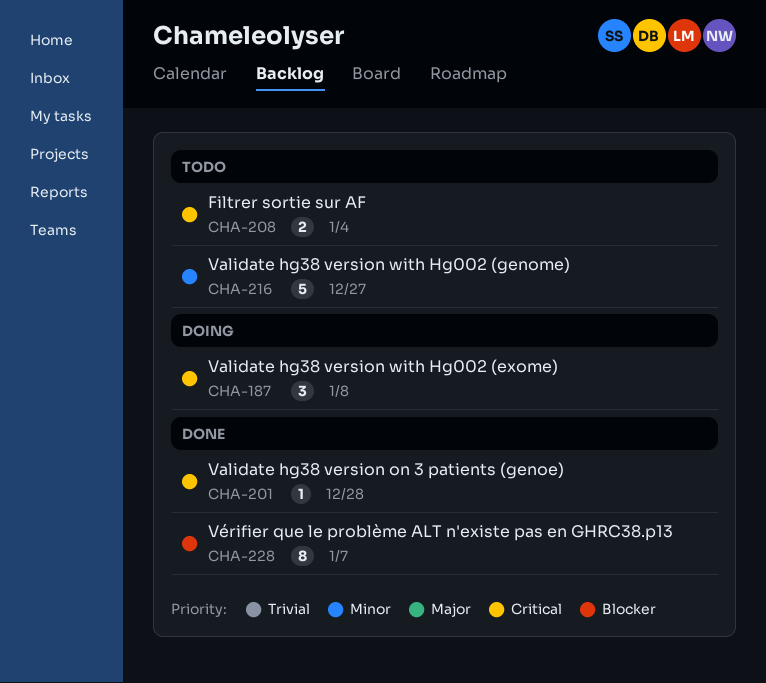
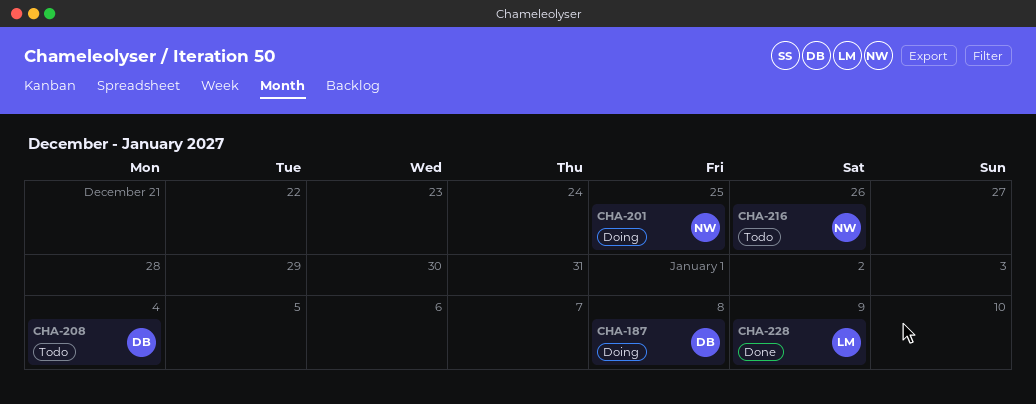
CHA-201, status: Done -> Doing
CHA-201, due: Dec 28 -> Dec 25
CHA-216, due: Dec 27 -> Dec 26
CHA-228, due: Jan 7 -> Jan 9

